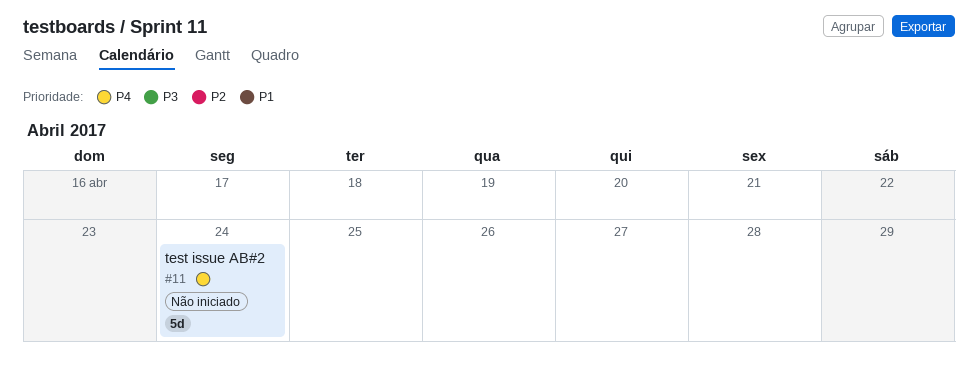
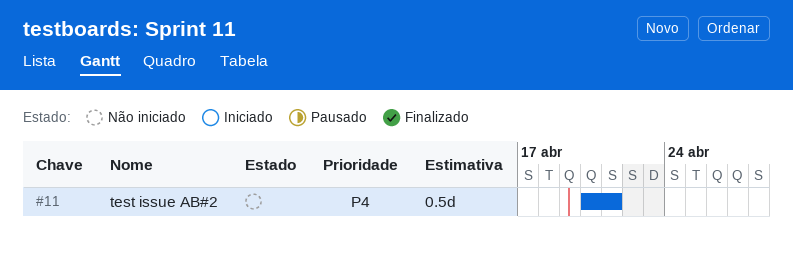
#11, estimate: 5d -> 0.5d
#11, due: Apr 24 -> Apr 21

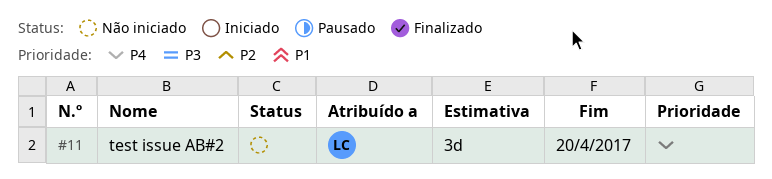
#11, estimate: 0.5d -> 3d
#11, due: Apr 21 -> Apr 20

